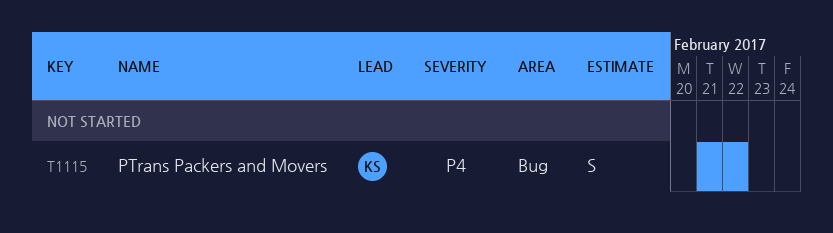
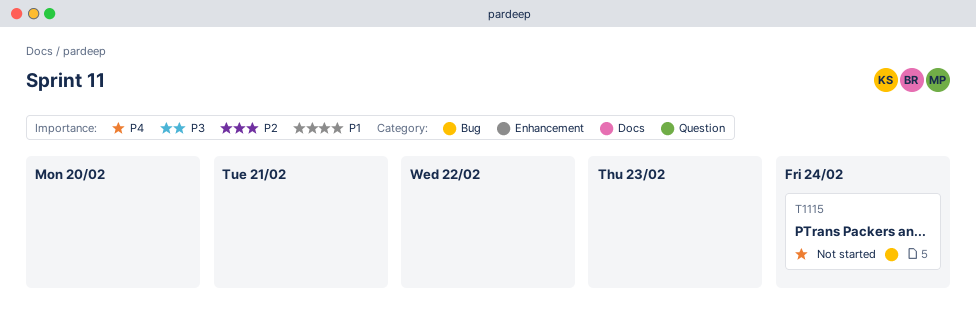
T1115, due: Feb 22 -> Feb 24

